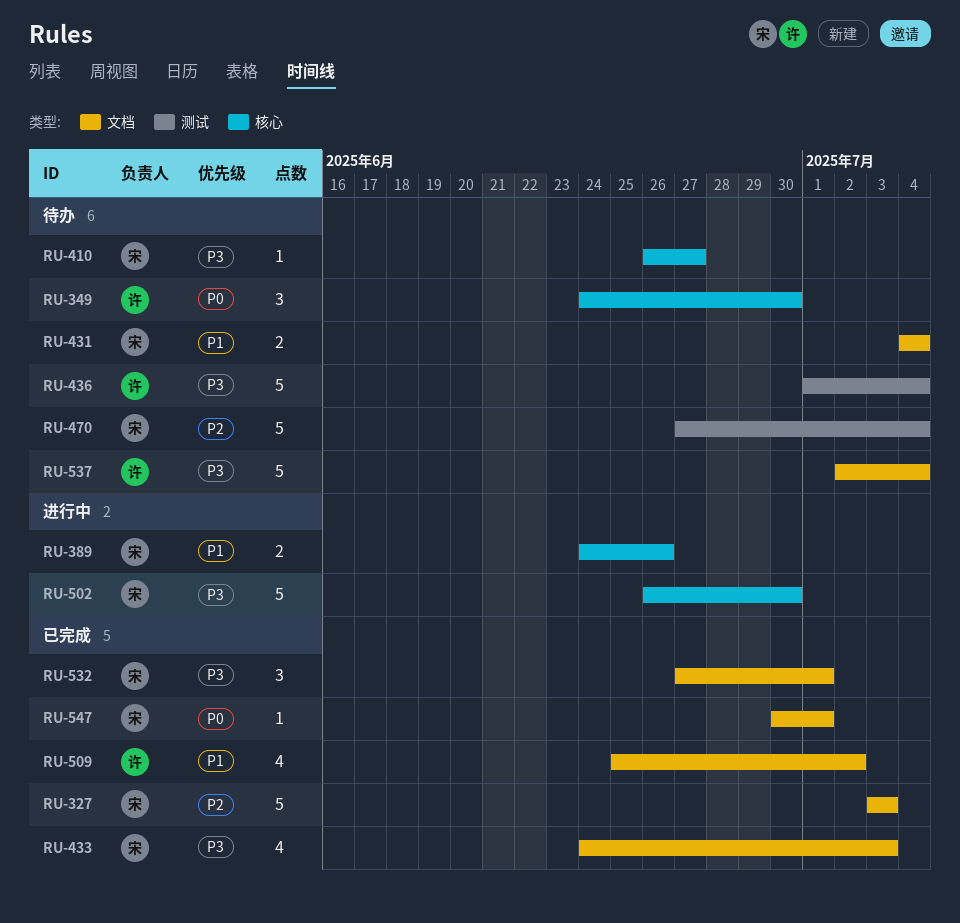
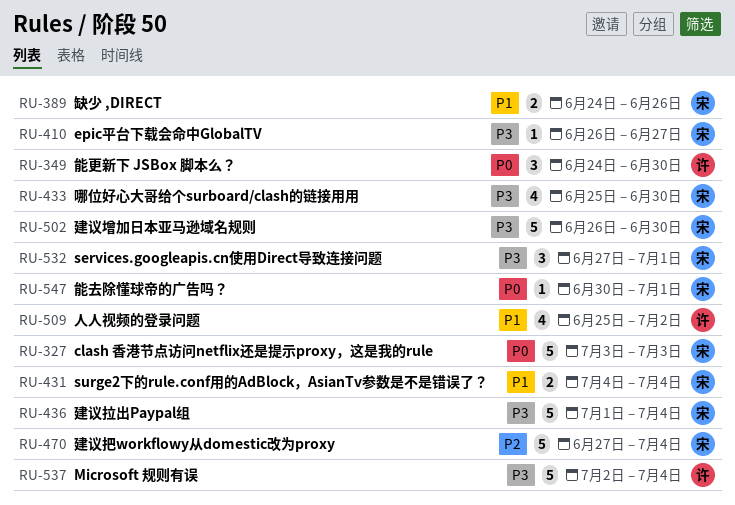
RU-327, priority: P2 -> P0
RU-433, start: Jun 24 -> Jun 25
RU-433, due: Jul 3 -> Jun 30
RU-436, owner: 许 -> 宋

